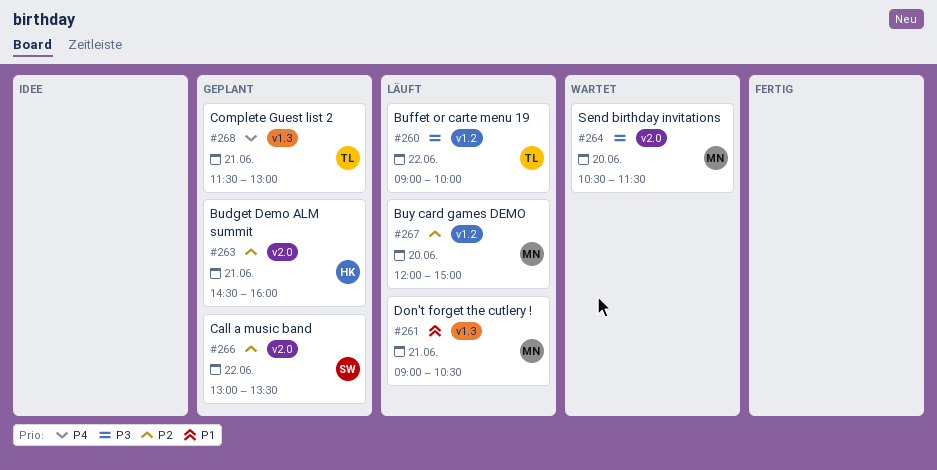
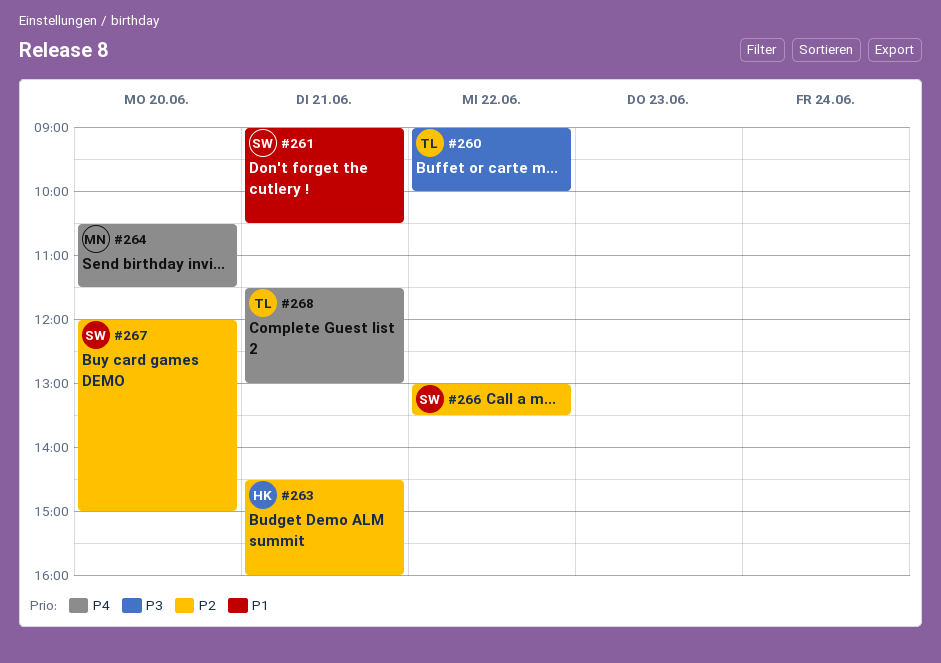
#261, owner: MN -> SW
#264, priority: P3 -> P4
#267, owner: MN -> SW

